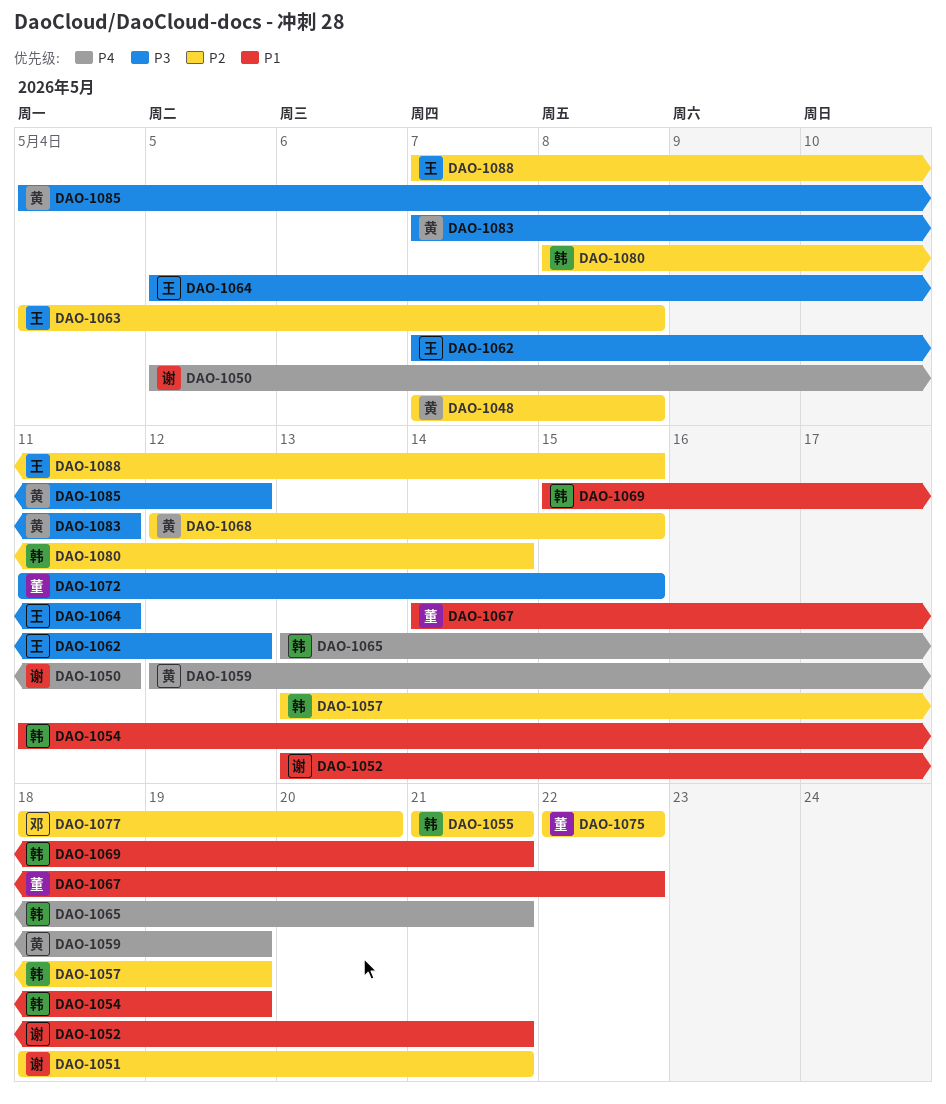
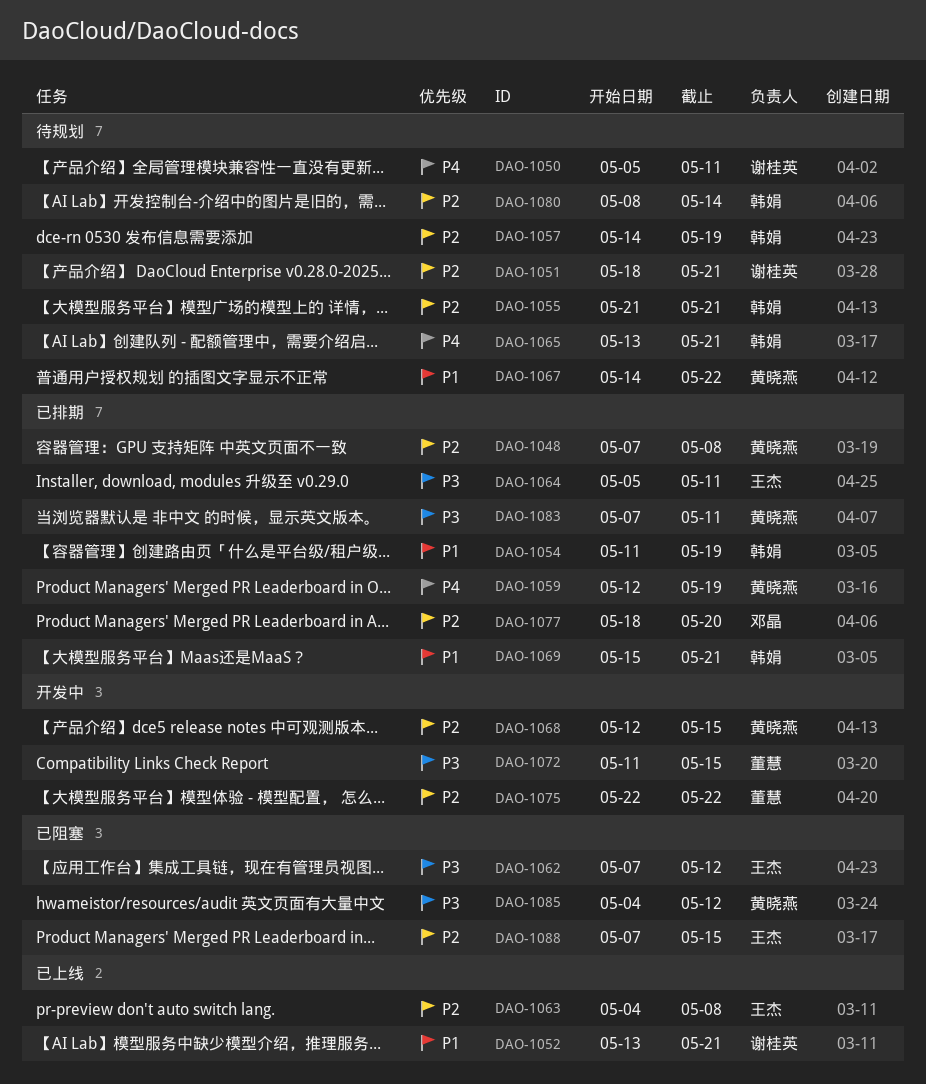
DAO-1057, start: May 13 -> May 14
DAO-1067, owner: 董慧 -> 黄晓燕

